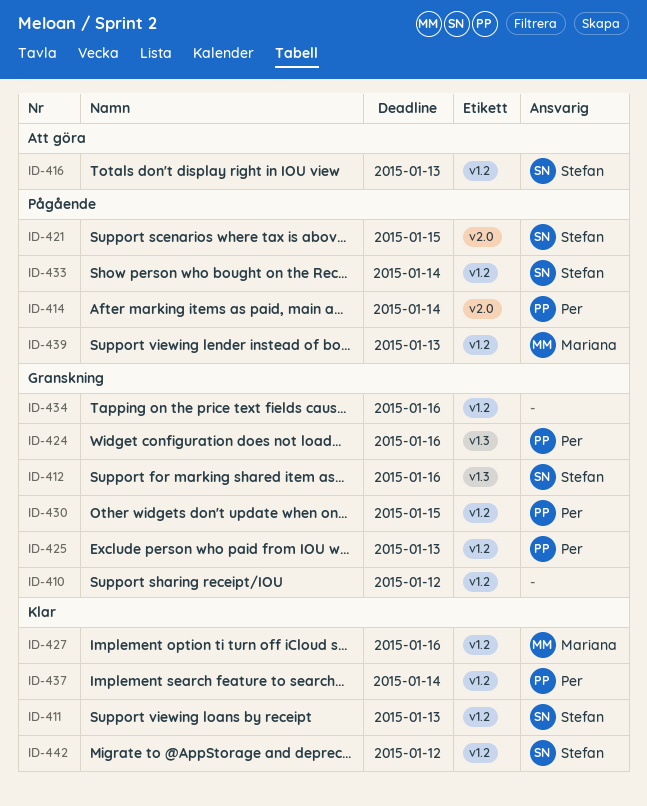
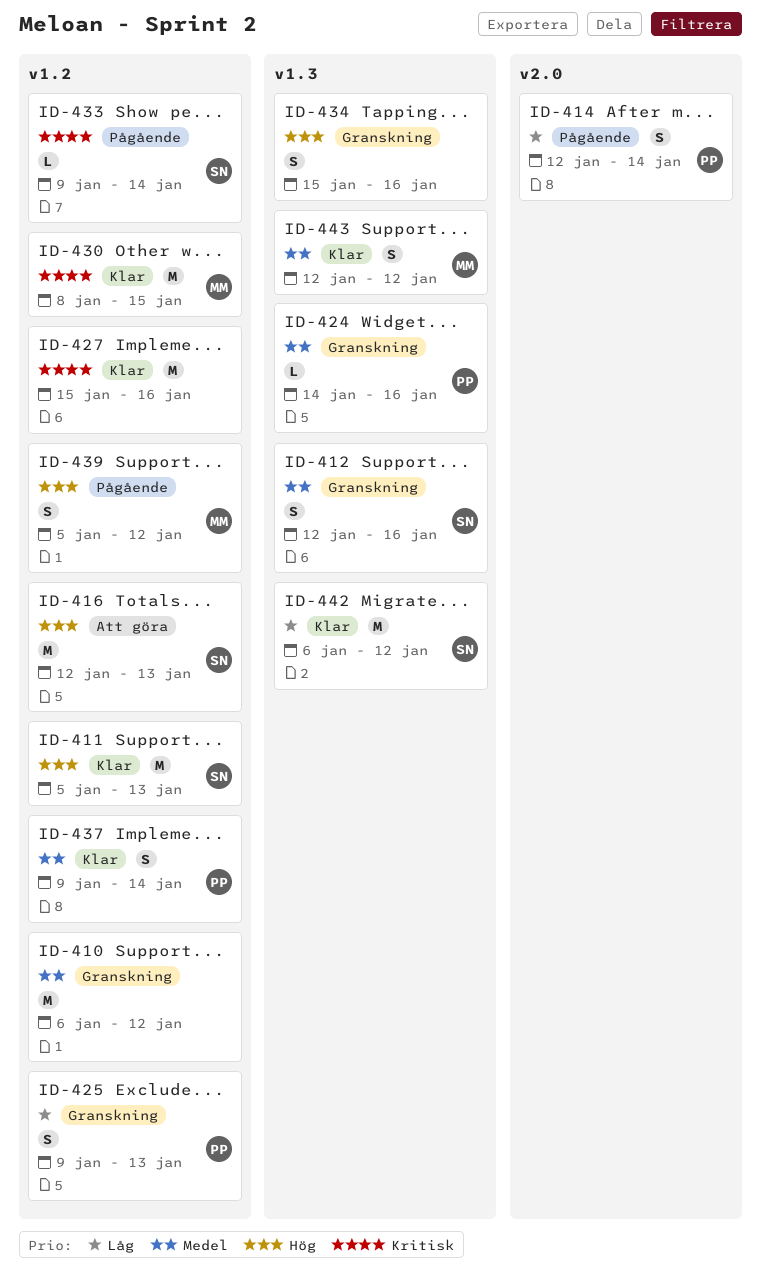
ID-421: present -> none
ID-427, owner: Mariana -> none
ID-430, status: Granskning -> Klar
ID-430, owner: Per -> Mariana
ID-434, label: v1.2 -> v1.3
ID-439, due: Jan 13 -> Jan 12
ID-442, label: v1.2 -> v1.3
ID-443: none -> present

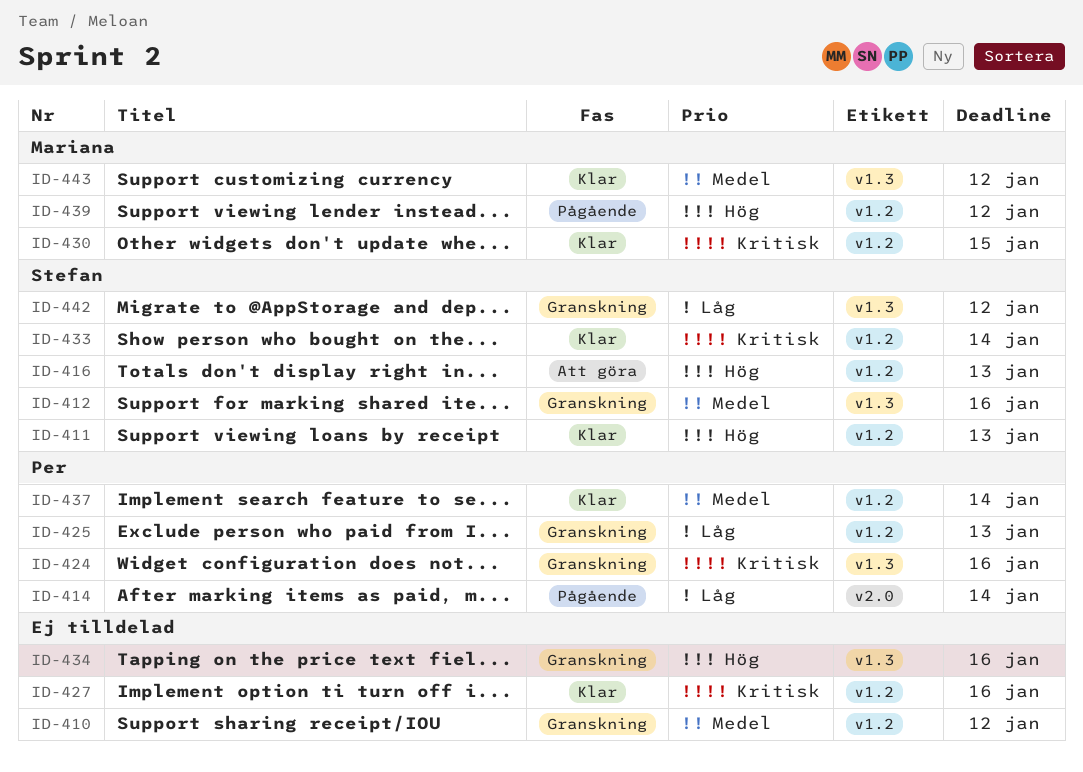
ID-424, priority: Medel -> Kritisk
ID-433, status: Pågående -> Klar
ID-442, status: Klar -> Granskning

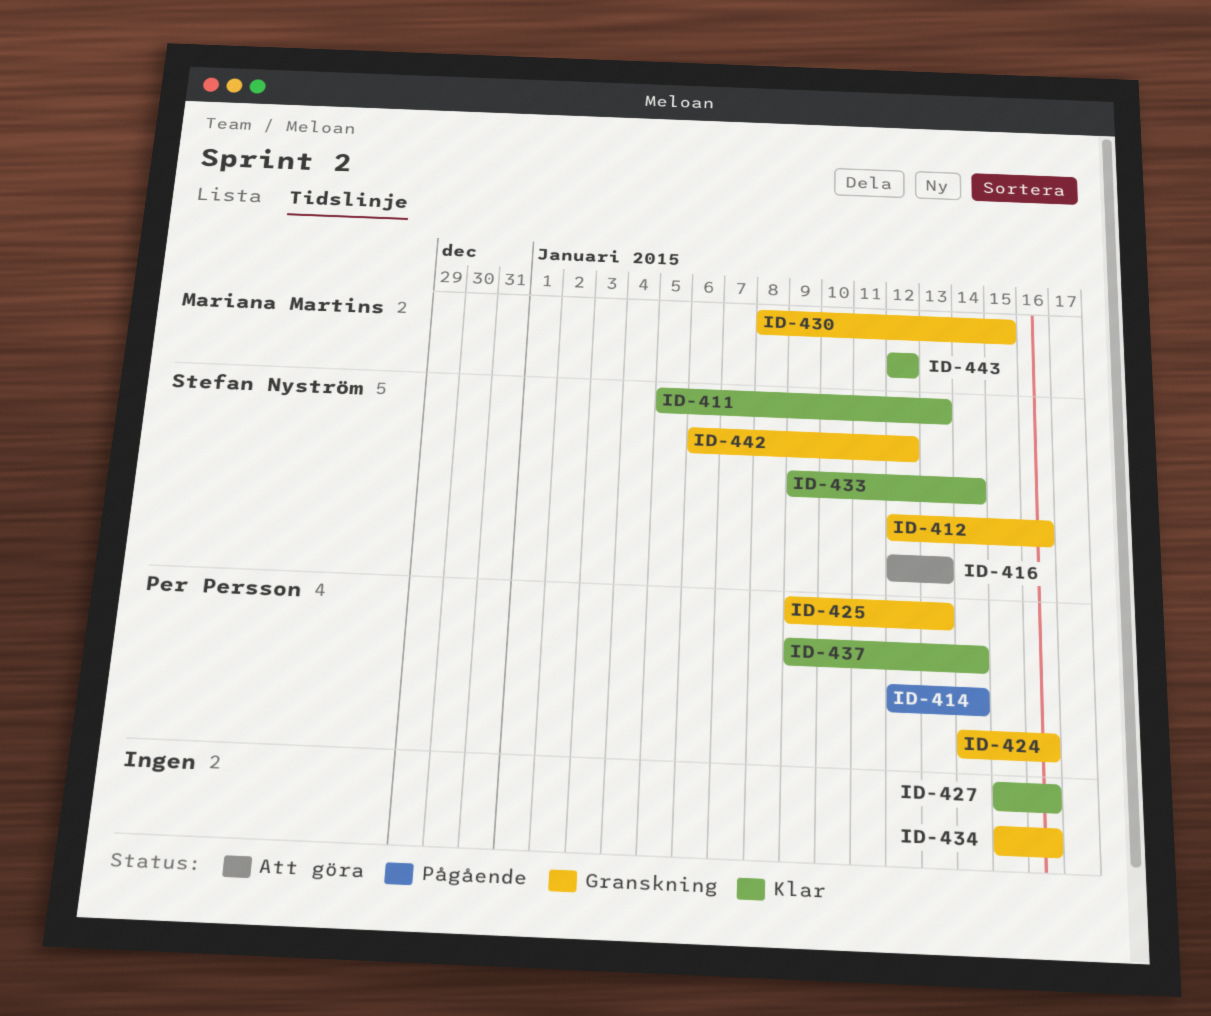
ID-410: present -> none
ID-430, status: Klar -> Granskning
ID-439: present -> none

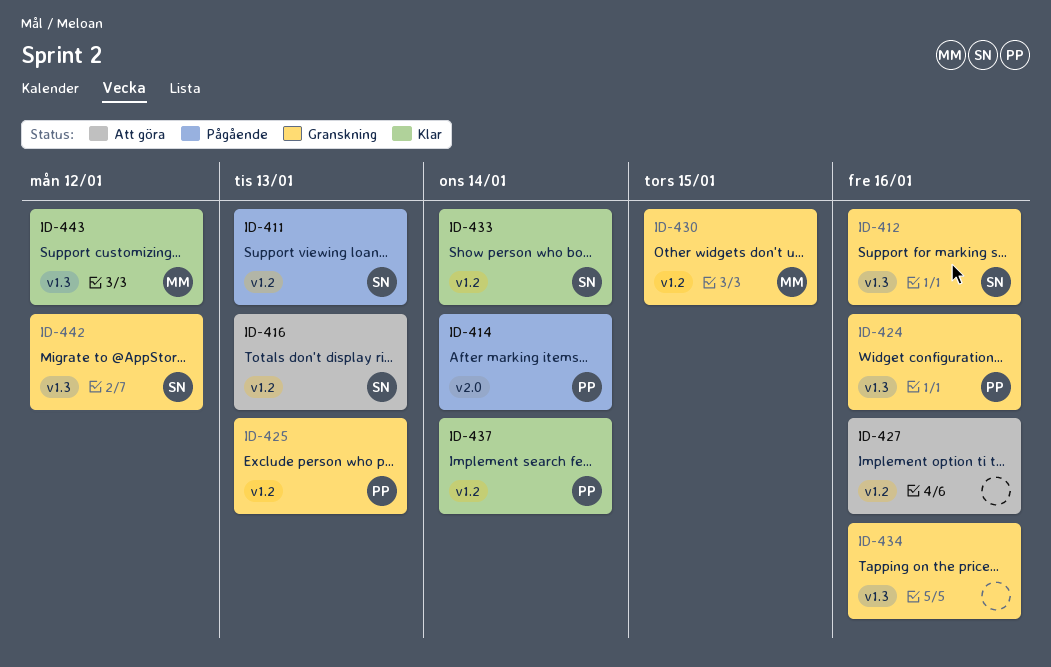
ID-411, status: Klar -> Pågående
ID-427, status: Klar -> Att göra

